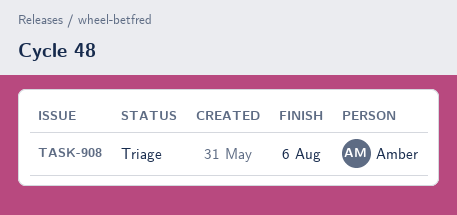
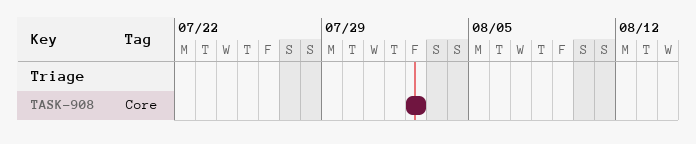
TASK-908, due: Aug 6 -> Aug 2

